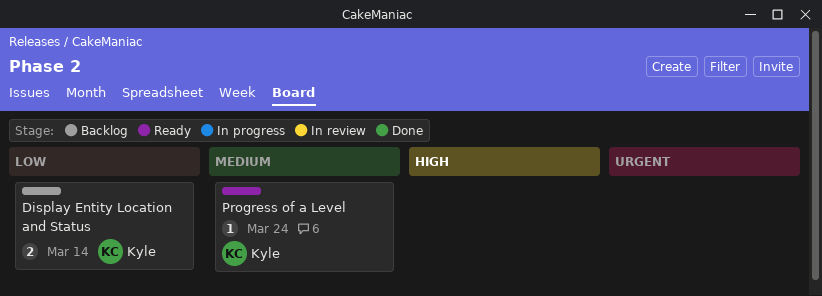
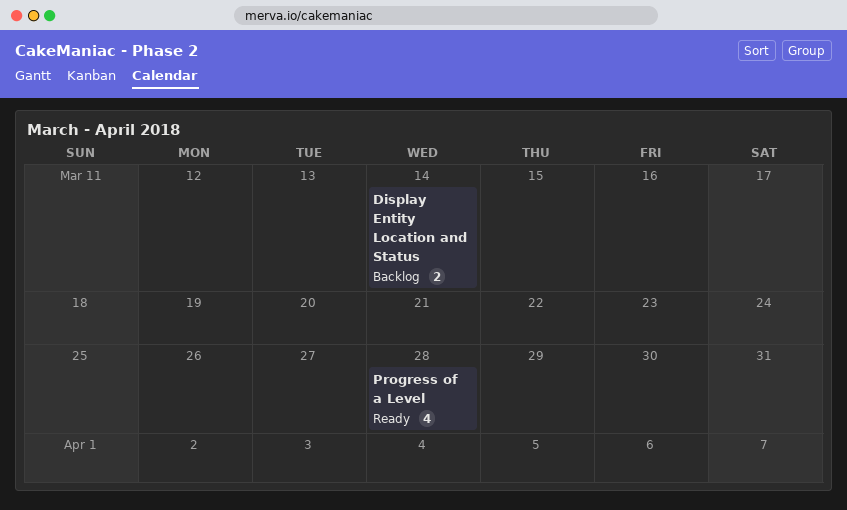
Progress of a Level, estimate: 1 -> 4
Progress of a Level, due: Mar 24 -> Mar 28

